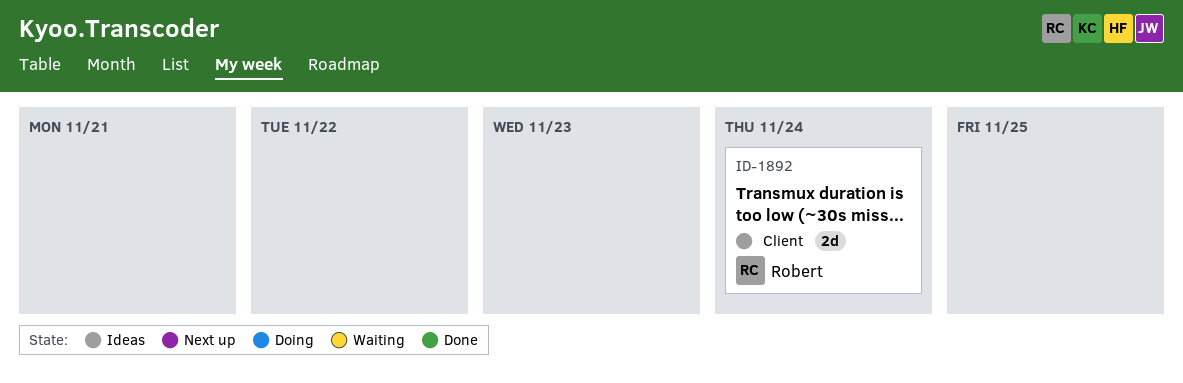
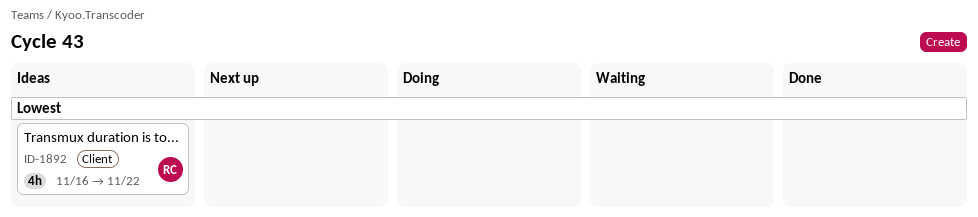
ID-1892, estimate: 2d -> 4h
ID-1892, due: Nov 24 -> Nov 22

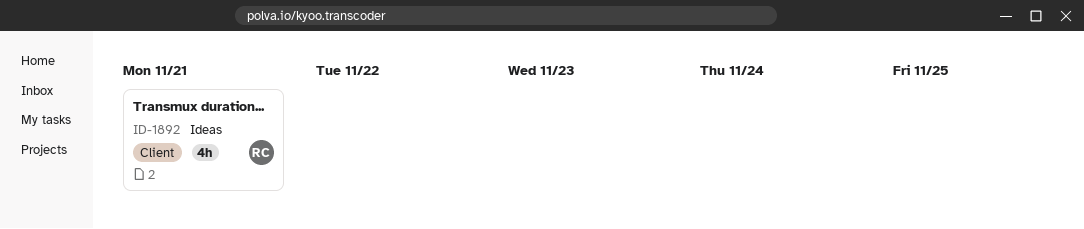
ID-1892, due: Nov 22 -> Nov 21

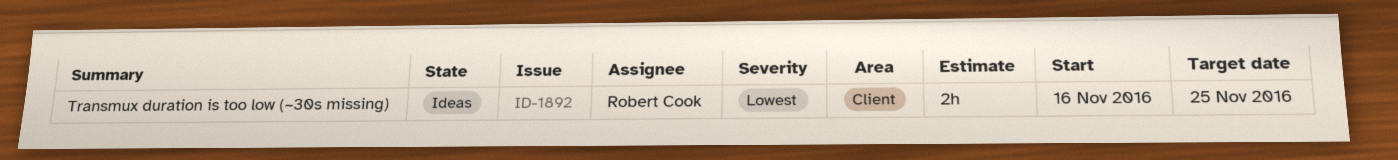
ID-1892, estimate: 4h -> 2h
ID-1892, due: Nov 21 -> Nov 25

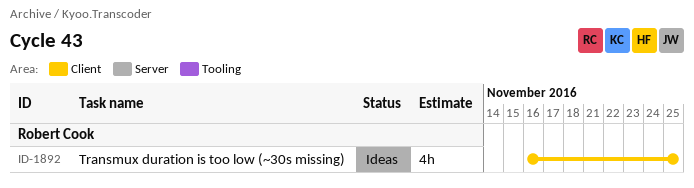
ID-1892, estimate: 2h -> 4h

